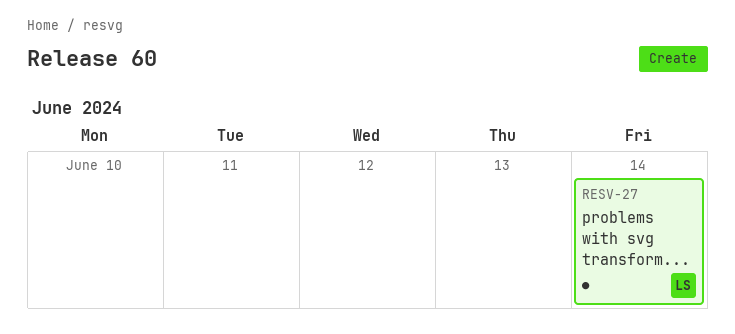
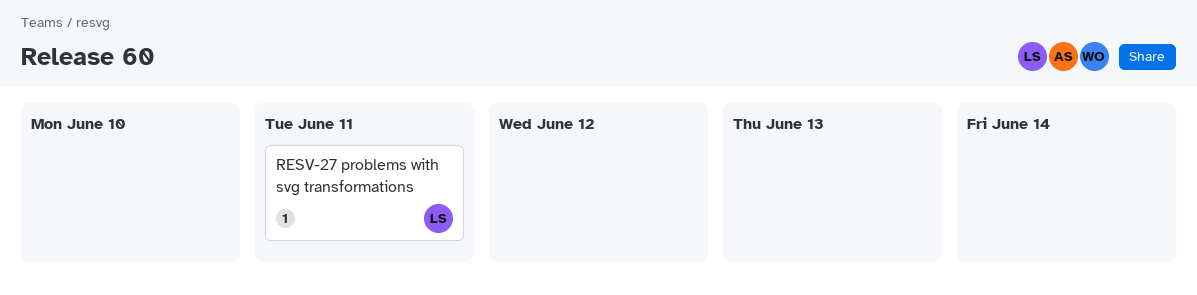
RESV-27, due: Jun 14 -> Jun 11

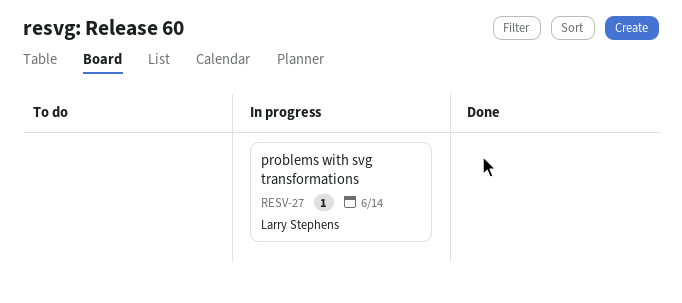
RESV-27, due: Jun 11 -> Jun 14

